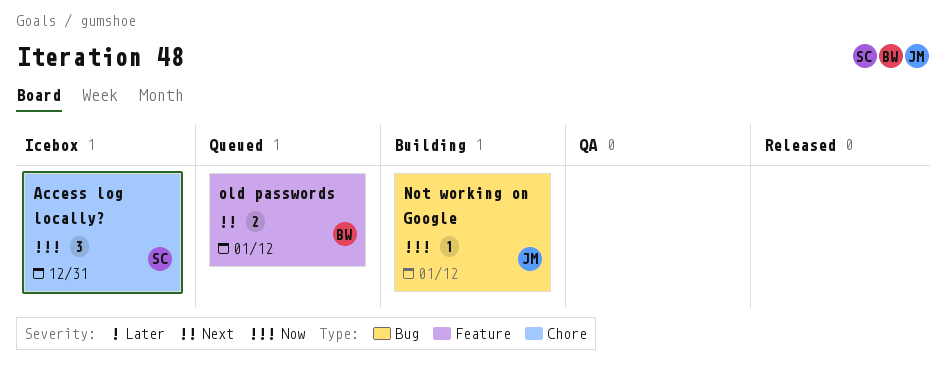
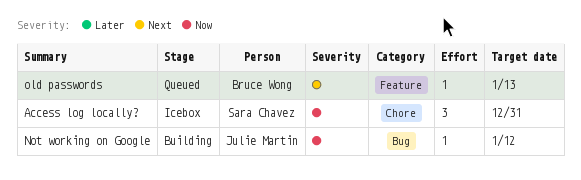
old passwords, estimate: 2 -> 1
old passwords, due: Jan 12 -> Jan 13

